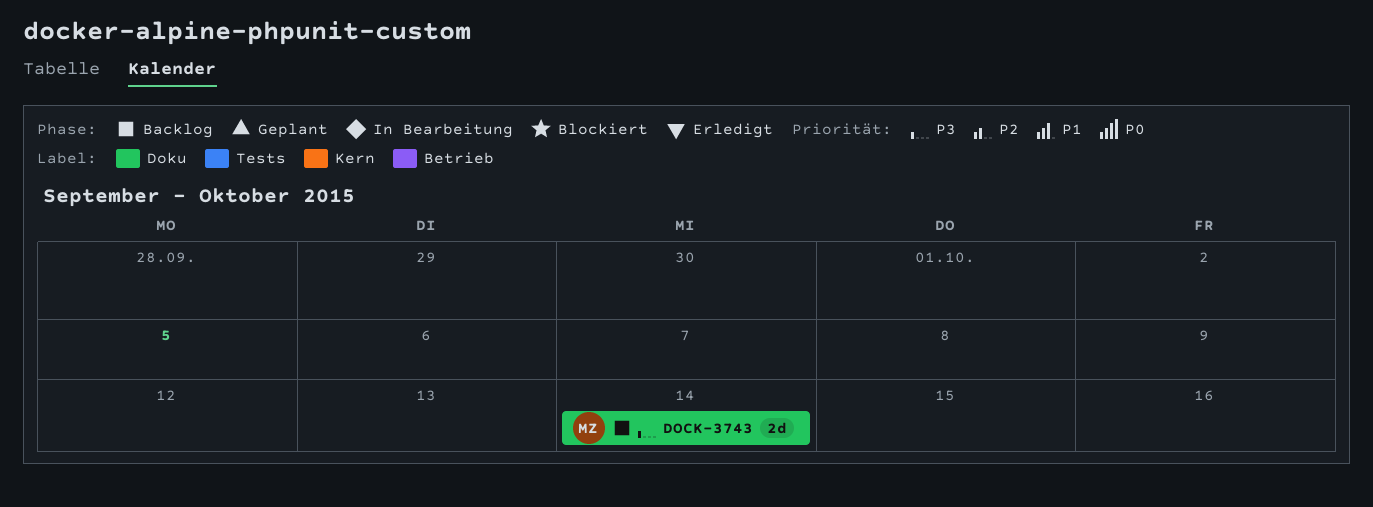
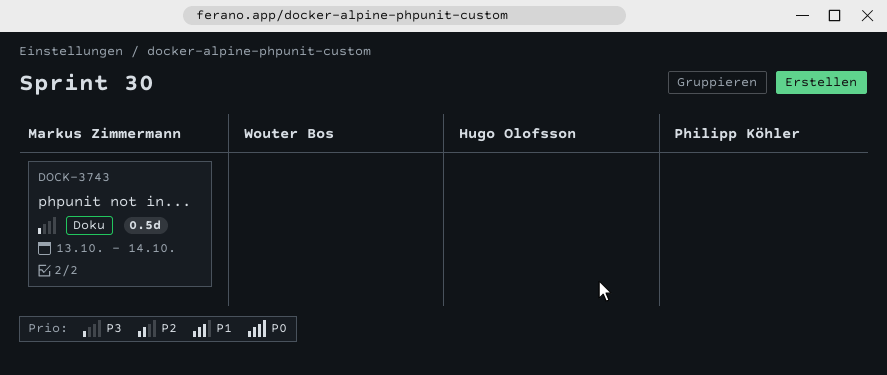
DOCK-3743, estimate: 2d -> 0.5d
DOCK-3743, start: Oct 14 -> Oct 13

